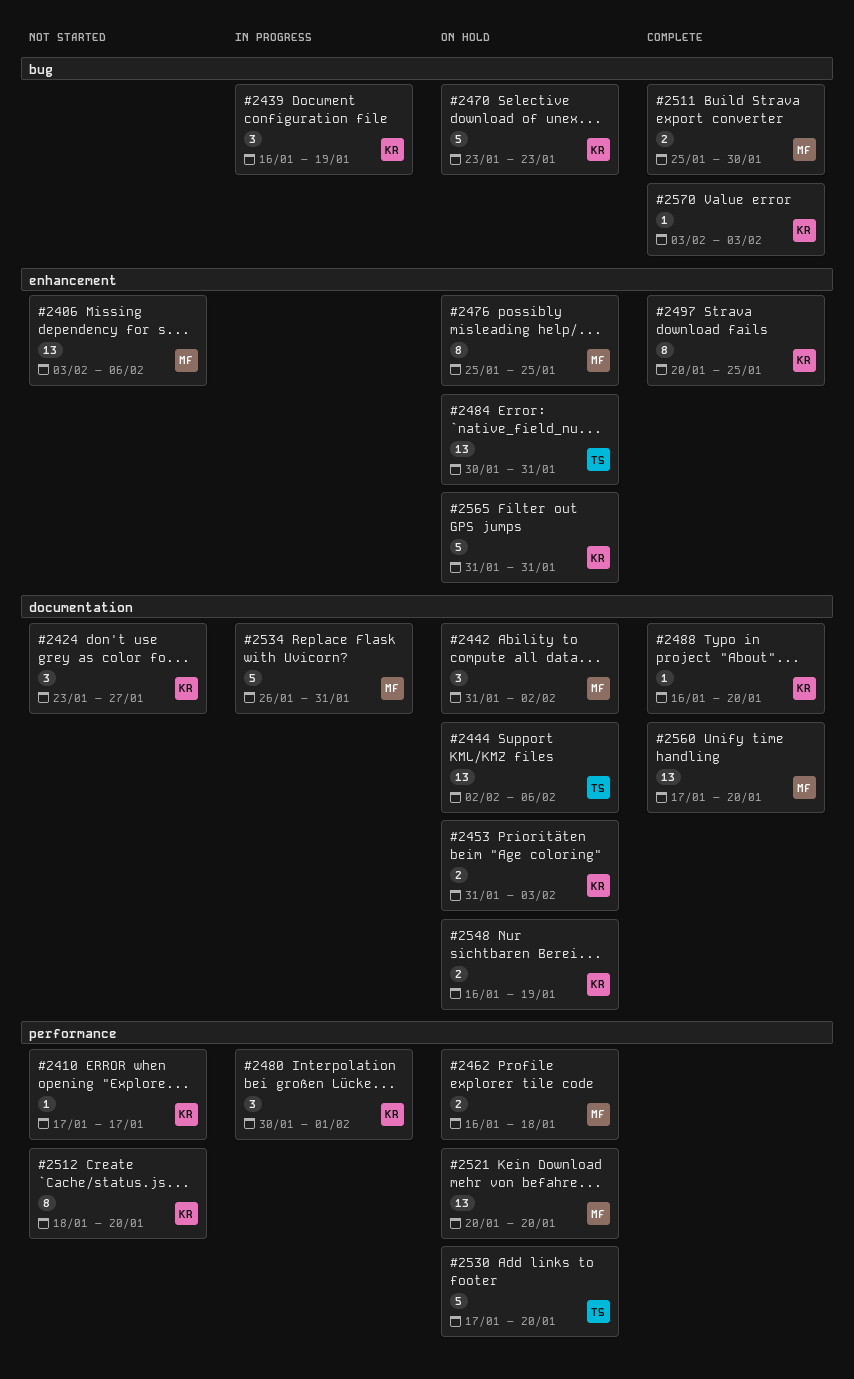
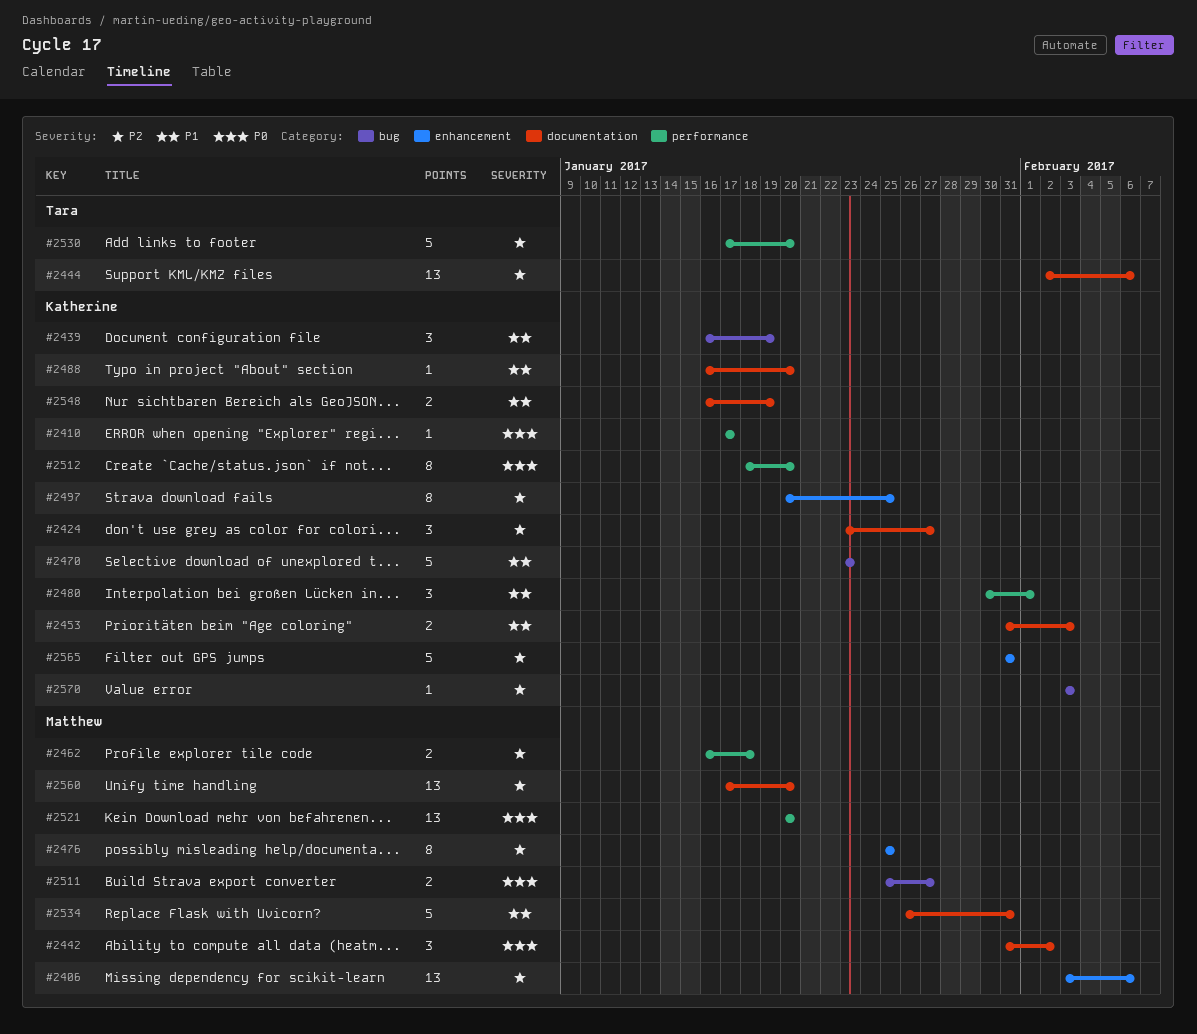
#2484: present -> none
#2511, due: Jan 30 -> Jan 27

